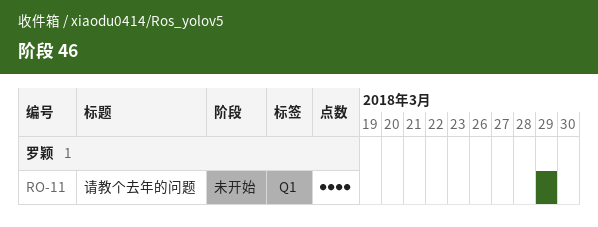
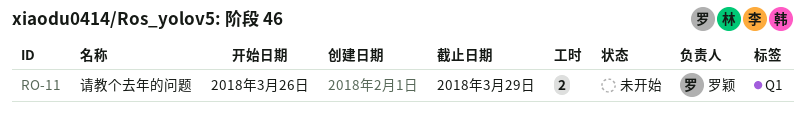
RO-11, estimate: 4 -> 2
RO-11, start: Mar 29 -> Mar 26

